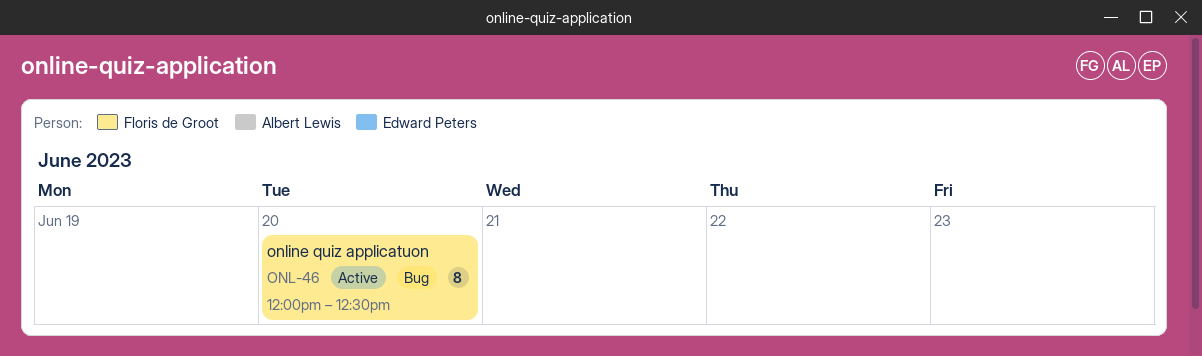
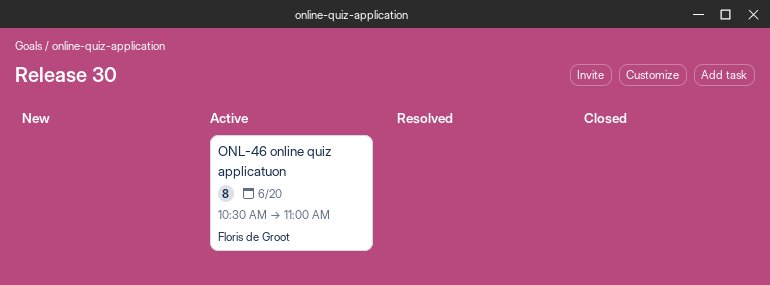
ONL-46, begins: 12:00 -> 10:30
ONL-46, ends: 12:30 -> 11:00

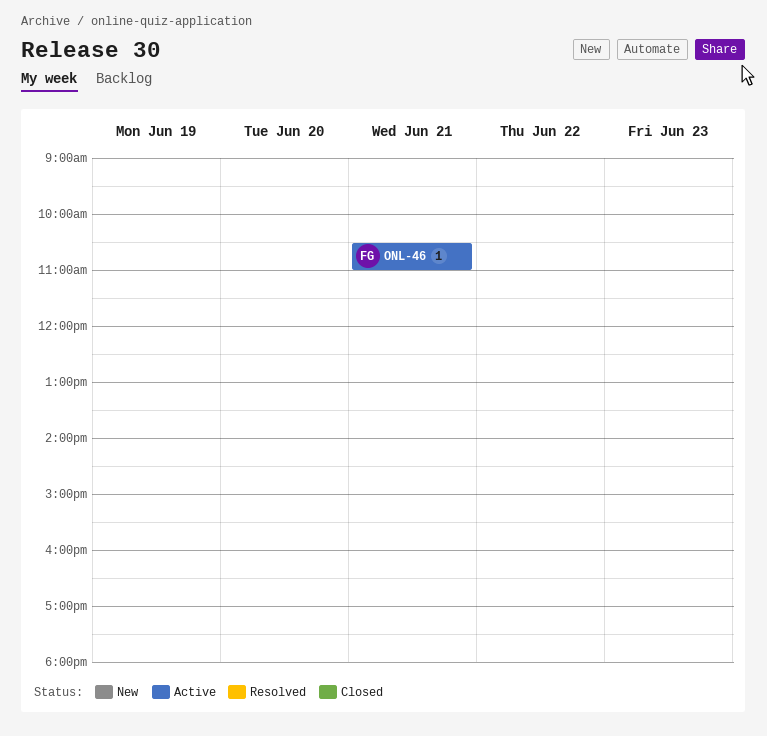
ONL-46, estimate: 8 -> 1
ONL-46, day: Jun 20 -> Jun 21

